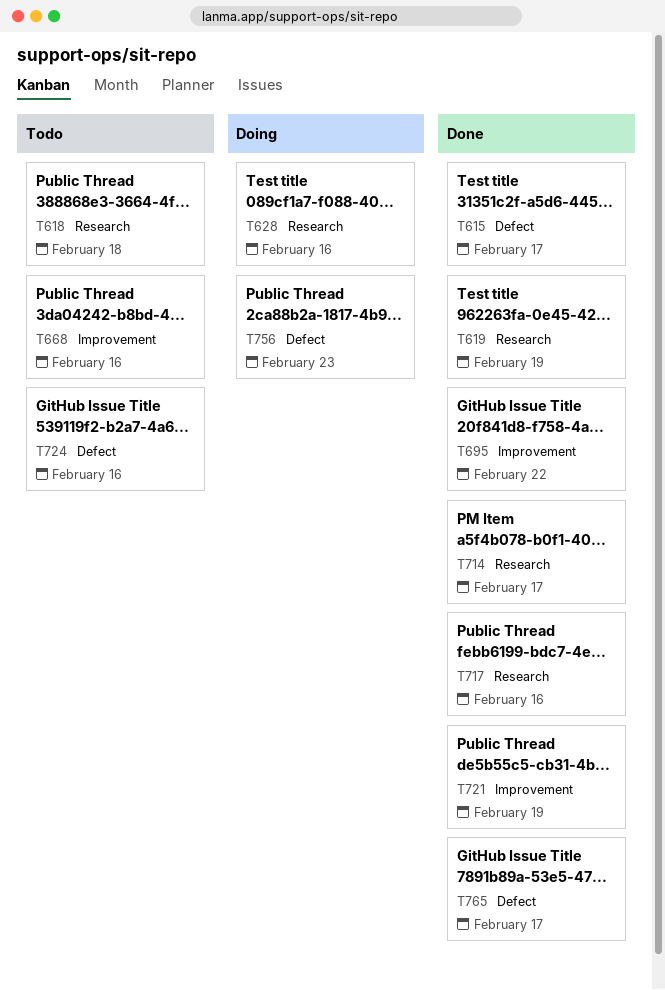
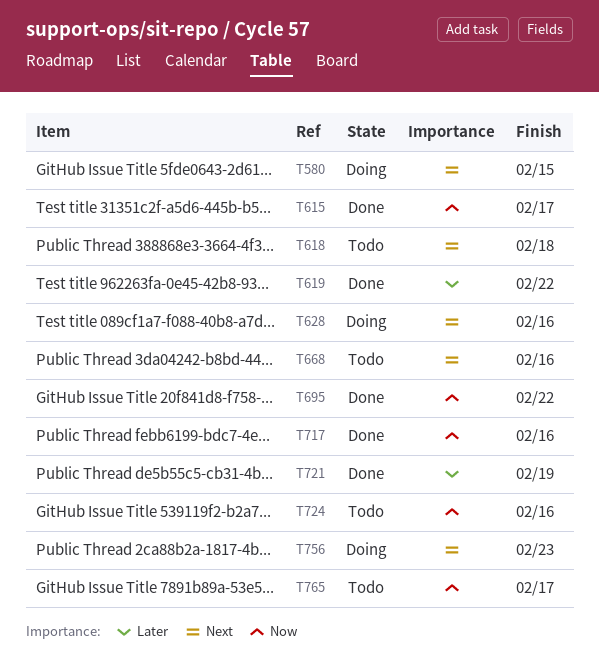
T580: none -> present
T619, due: Feb 19 -> Feb 22
T714: present -> none
T765, status: Done -> Todo

